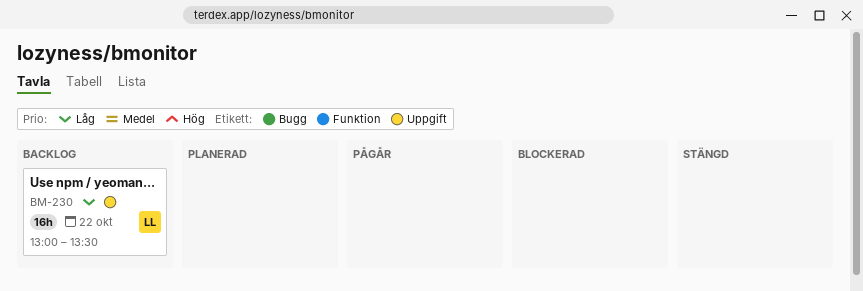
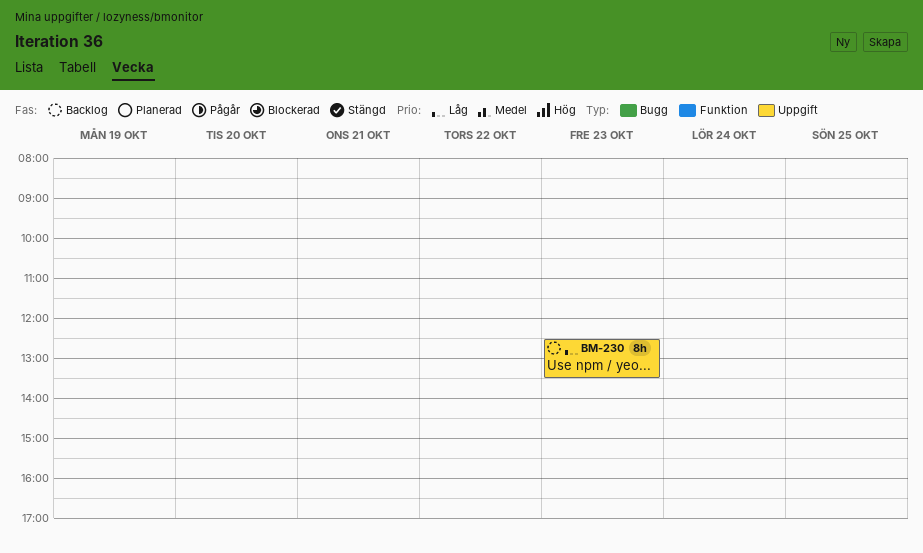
BM-230, estimate: 16h -> 8h
BM-230, day: Oct 22 -> Oct 23
BM-230, begins: 13:00 -> 12:30

